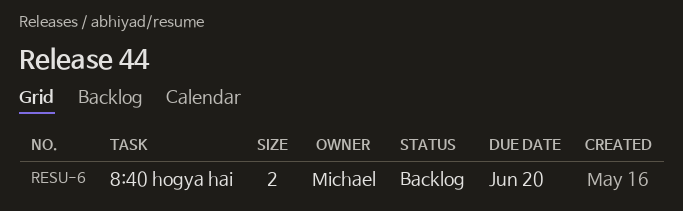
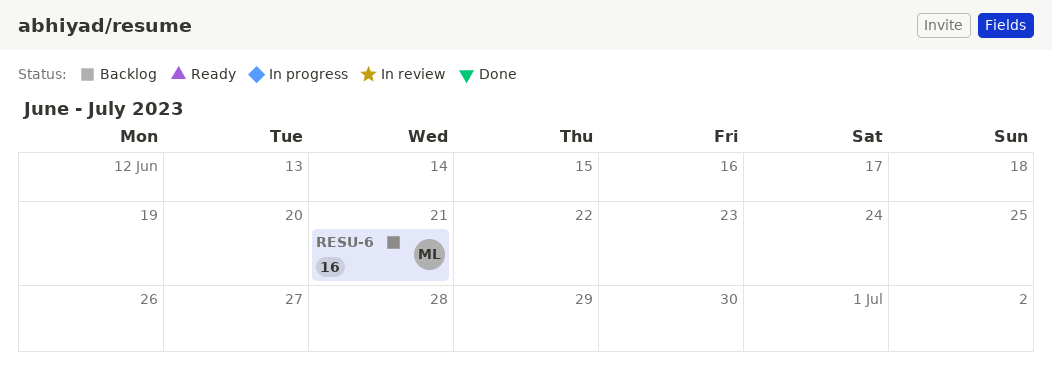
RESU-6, estimate: 2 -> 16
RESU-6, due: Jun 20 -> Jun 21

